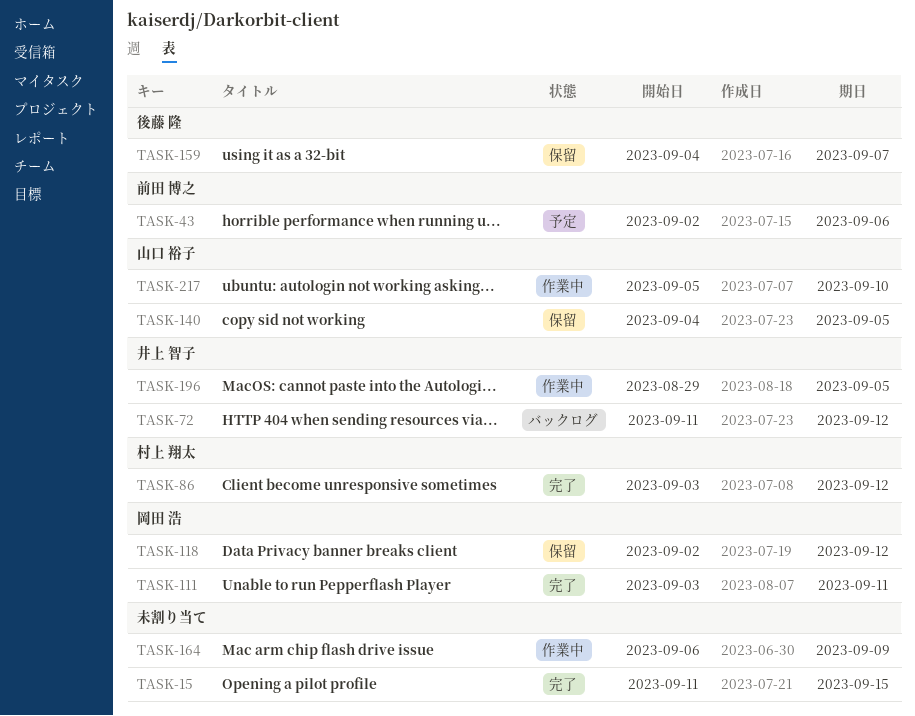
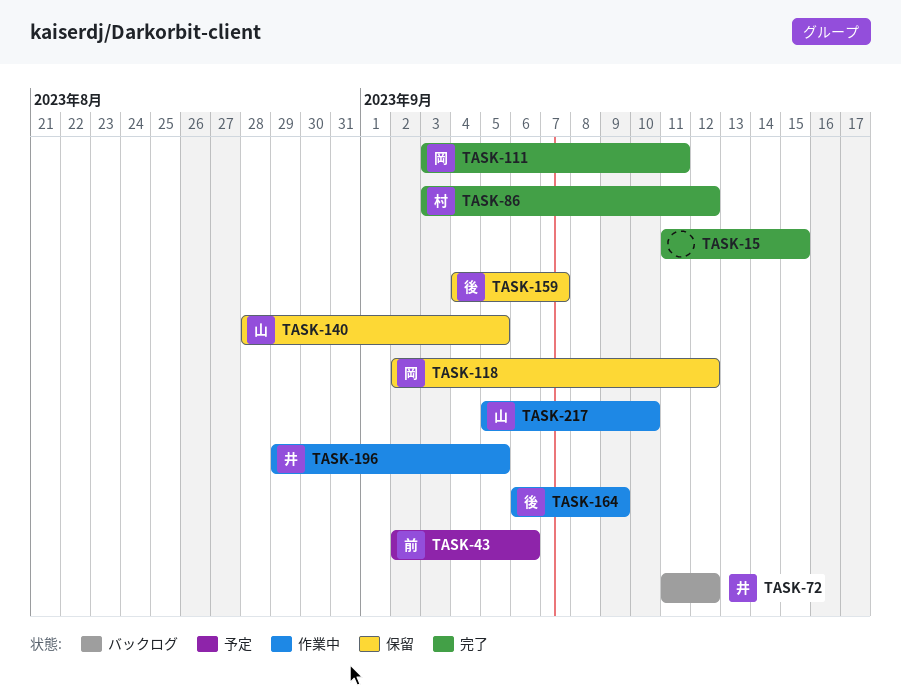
TASK-140, start: Sep 4 -> Aug 28
TASK-164, owner: none -> 後藤 隆

